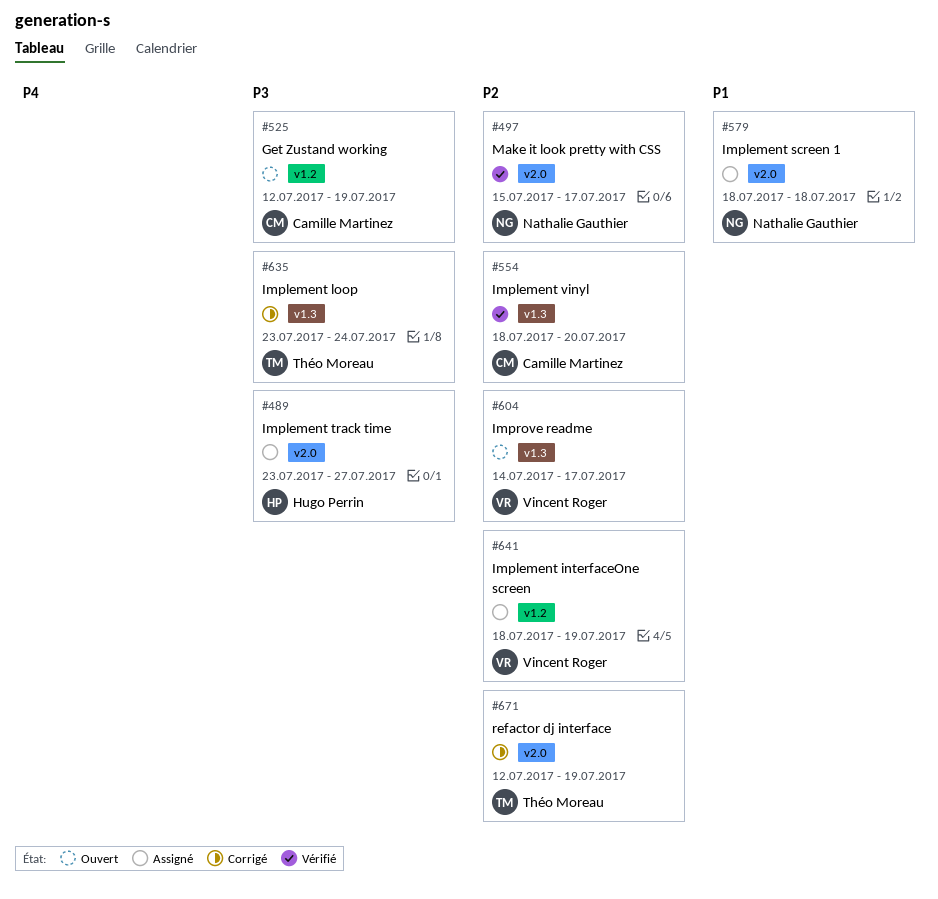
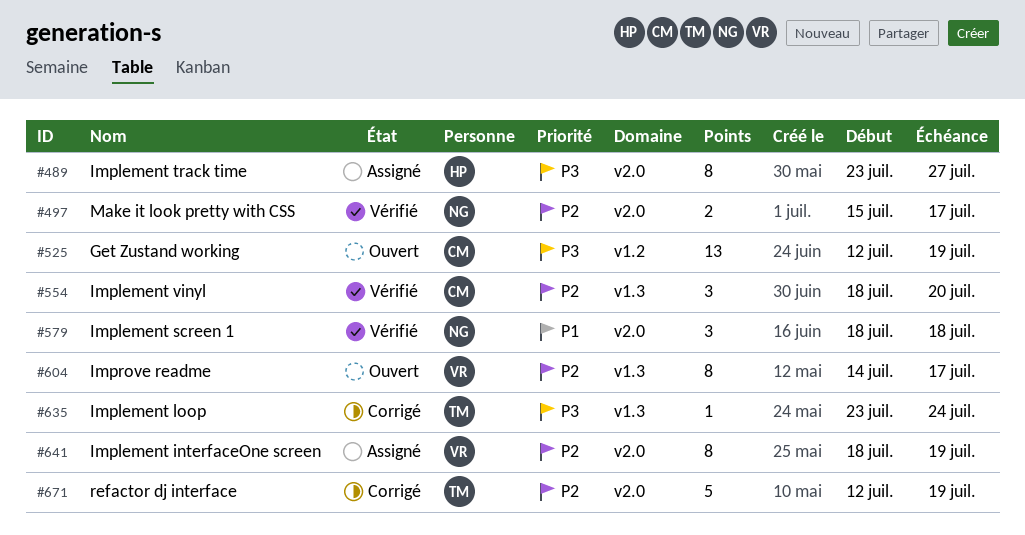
#579, status: Assigné -> Vérifié
#641, label: v1.2 -> v2.0

